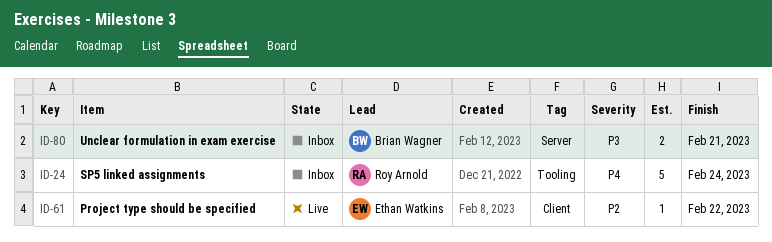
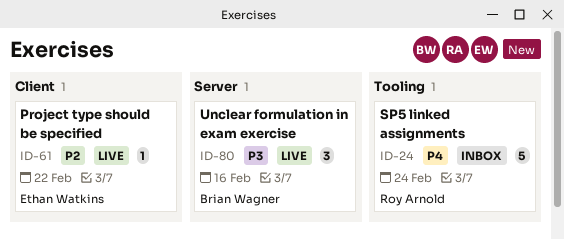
ID-80, status: Inbox -> Live
ID-80, estimate: 2 -> 3
ID-80, due: Feb 21 -> Feb 16

